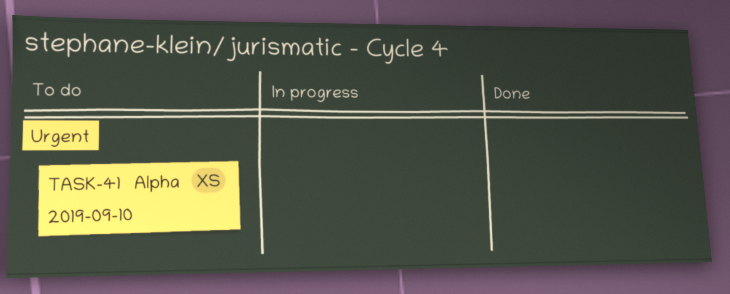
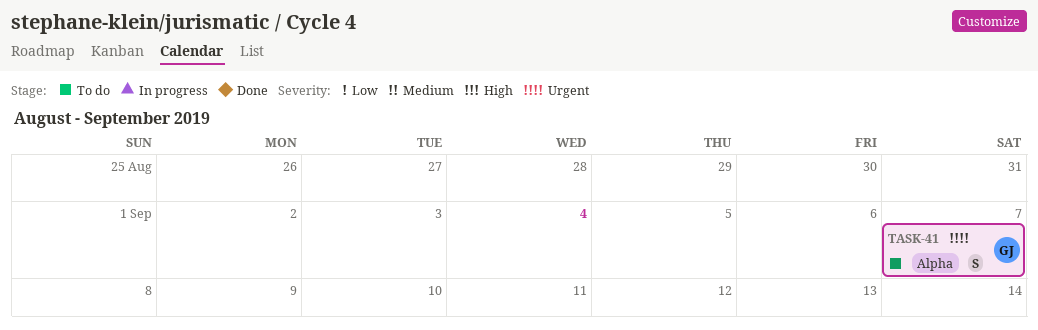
TASK-41, estimate: XS -> S
TASK-41, due: Sep 10 -> Sep 7

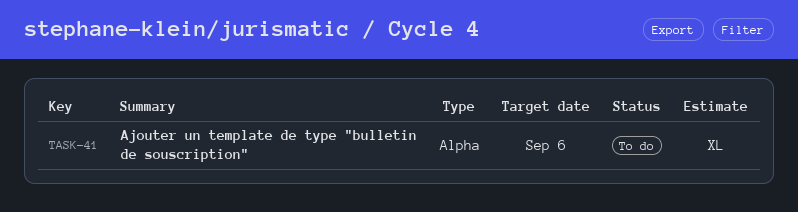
TASK-41, estimate: S -> XL
TASK-41, due: Sep 7 -> Sep 6

